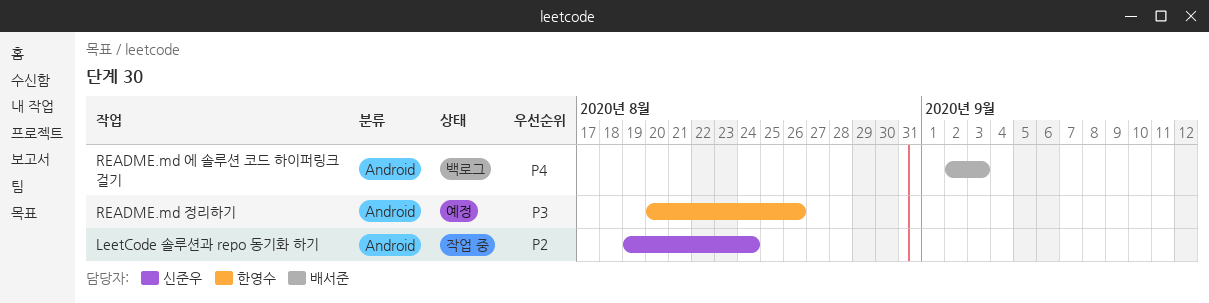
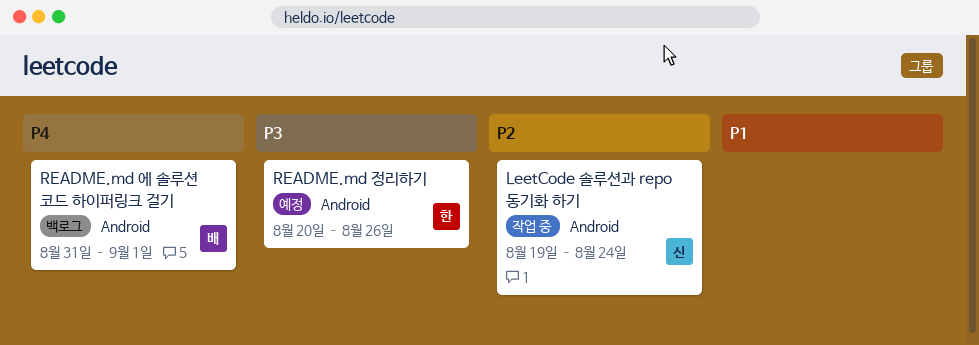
README.md 에 솔루션 코드 하이퍼링크 걸기, start: Sep 2 -> Aug 31
README.md 에 솔루션 코드 하이퍼링크 걸기, due: Sep 3 -> Sep 1

